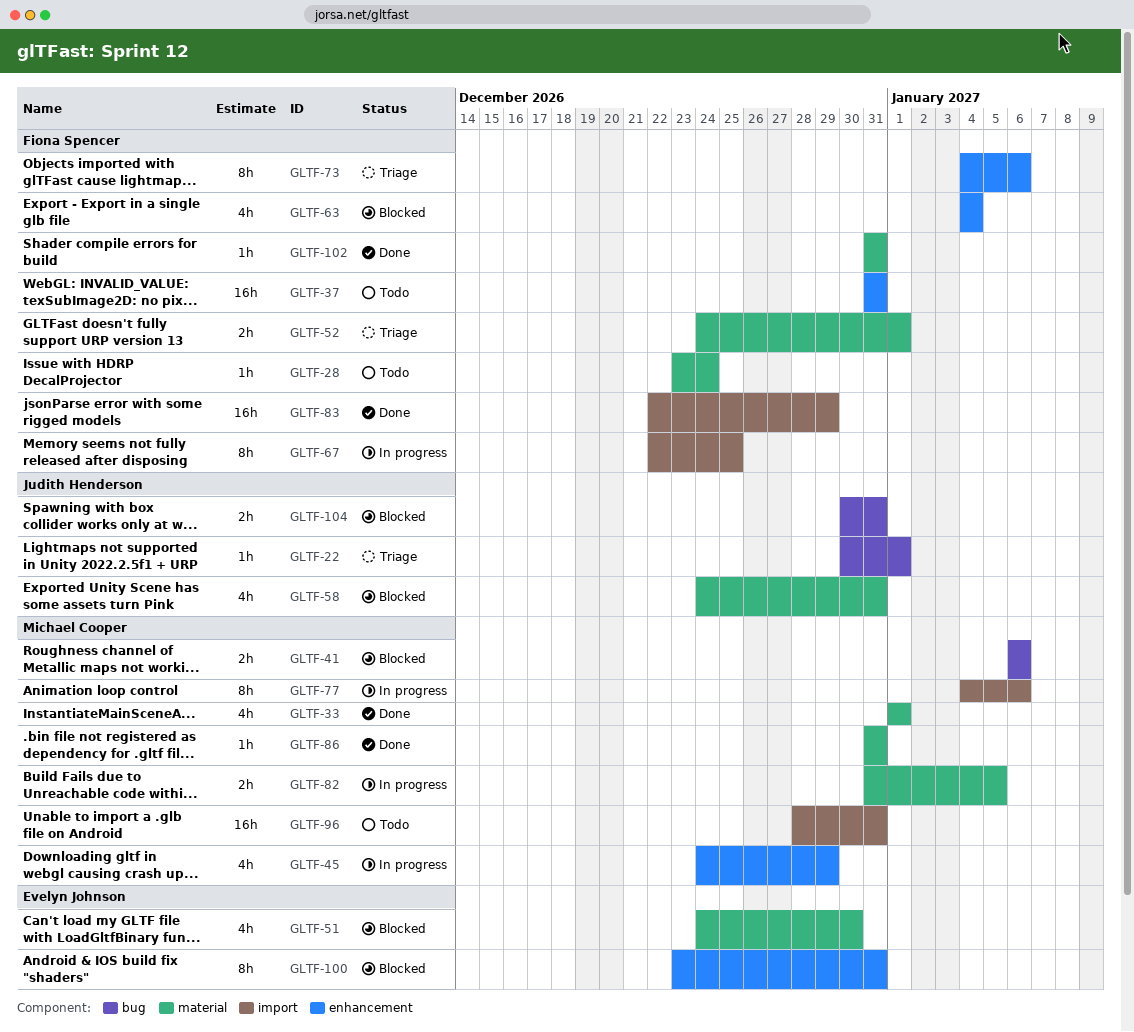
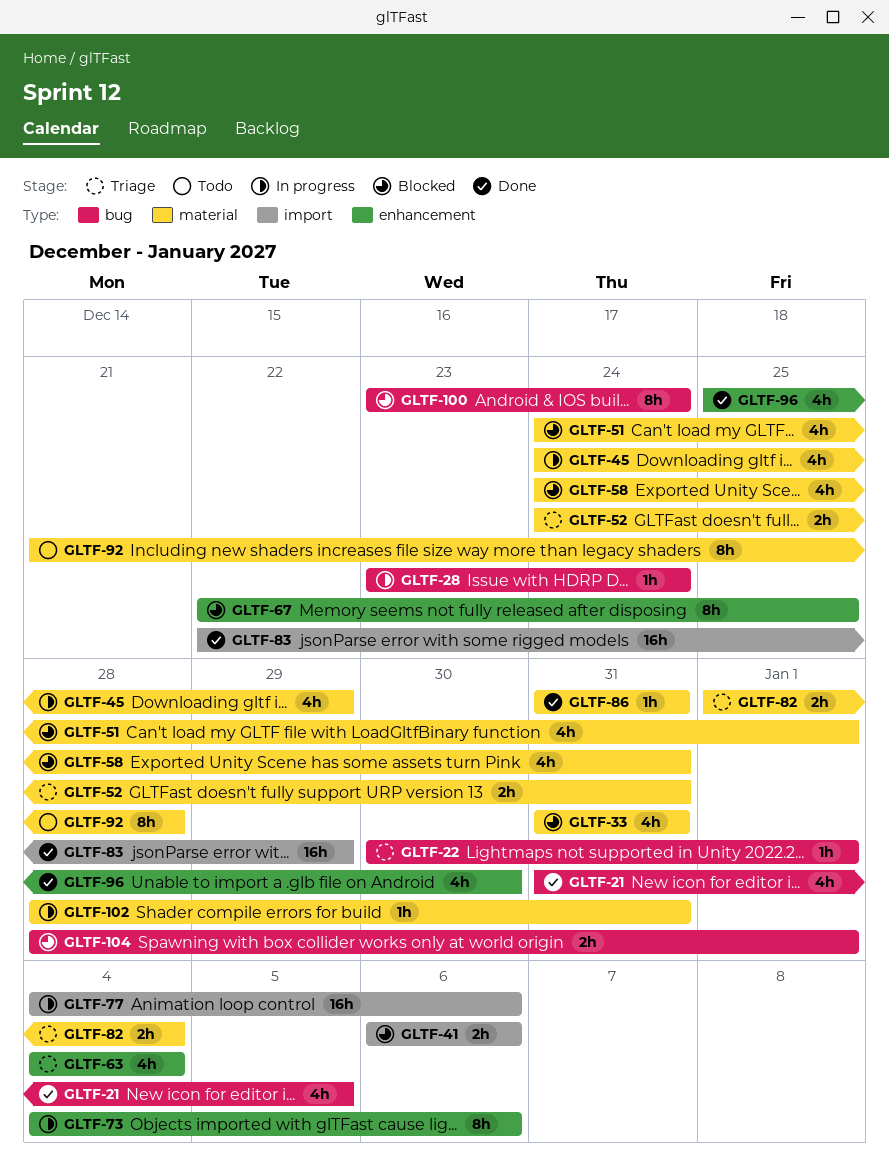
GLTF-21: none -> present
GLTF-28, status: Todo -> In progress
GLTF-28, label: material -> bug
GLTF-33, status: Done -> Blocked
GLTF-33, start: Jan 1 -> Dec 31
GLTF-33, due: Jan 1 -> Dec 31
GLTF-37: present -> none
GLTF-41, label: bug -> import
GLTF-45, label: enhancement -> material
GLTF-51, due: Dec 30 -> Jan 1
GLTF-52, due: Jan 1 -> Dec 31
GLTF-63, status: Blocked -> Triage
GLTF-67, status: In progress -> Blocked
GLTF-67, label: import -> enhancement
GLTF-73, status: Triage -> In progress
GLTF-77, estimate: 8h -> 16h
GLTF-82, status: In progress -> Triage
GLTF-82, start: Dec 31 -> Jan 1
GLTF-82, due: Jan 5 -> Jan 4
GLTF-92: none -> present
GLTF-96, status: Todo -> Done
GLTF-96, label: import -> enhancement
GLTF-96, estimate: 16h -> 4h
GLTF-96, start: Dec 28 -> Dec 25
GLTF-96, due: Dec 31 -> Dec 30
GLTF-100, label: enhancement -> bug
GLTF-100, due: Dec 31 -> Dec 24
GLTF-102, status: Done -> In progress
GLTF-102, start: Dec 31 -> Dec 28
GLTF-104, start: Dec 30 -> Dec 28
GLTF-104, due: Dec 31 -> Jan 1

